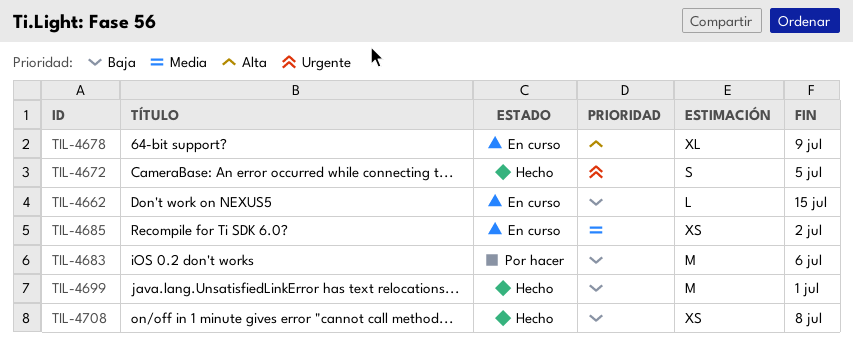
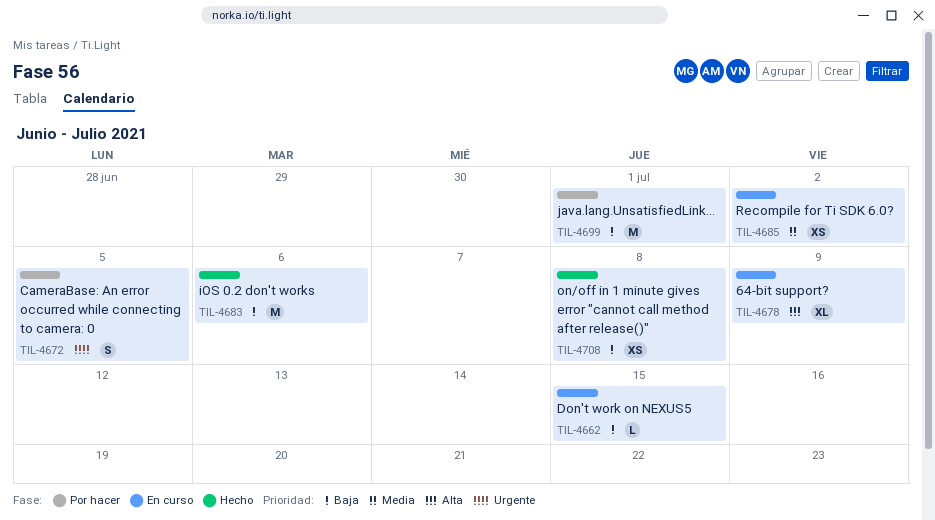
TIL-4672, status: Hecho -> Por hacer
TIL-4683, status: Por hacer -> Hecho
TIL-4699, status: Hecho -> Por hacer

